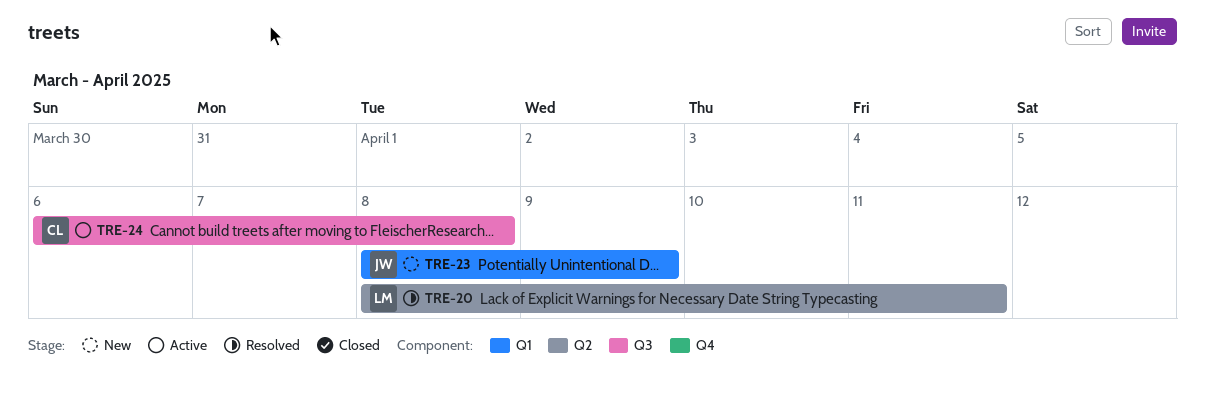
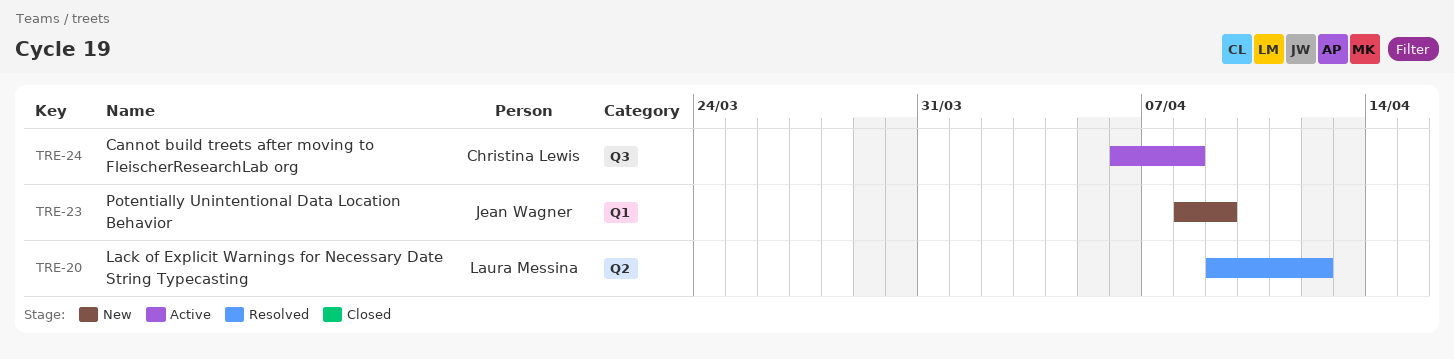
TRE-20, start: Apr 8 -> Apr 9
TRE-20, due: Apr 11 -> Apr 12

